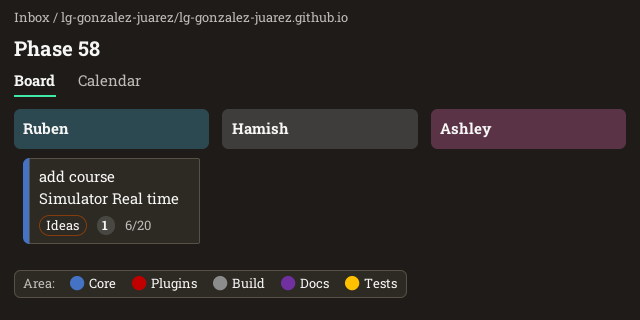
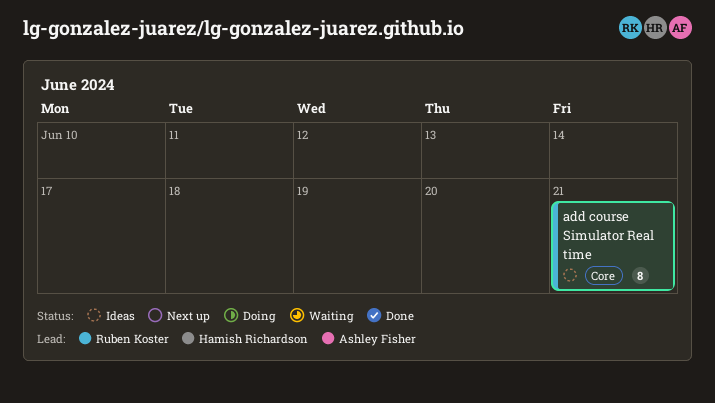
add course Simulator Real time, estimate: 1 -> 8
add course Simulator Real time, due: Jun 20 -> Jun 21

